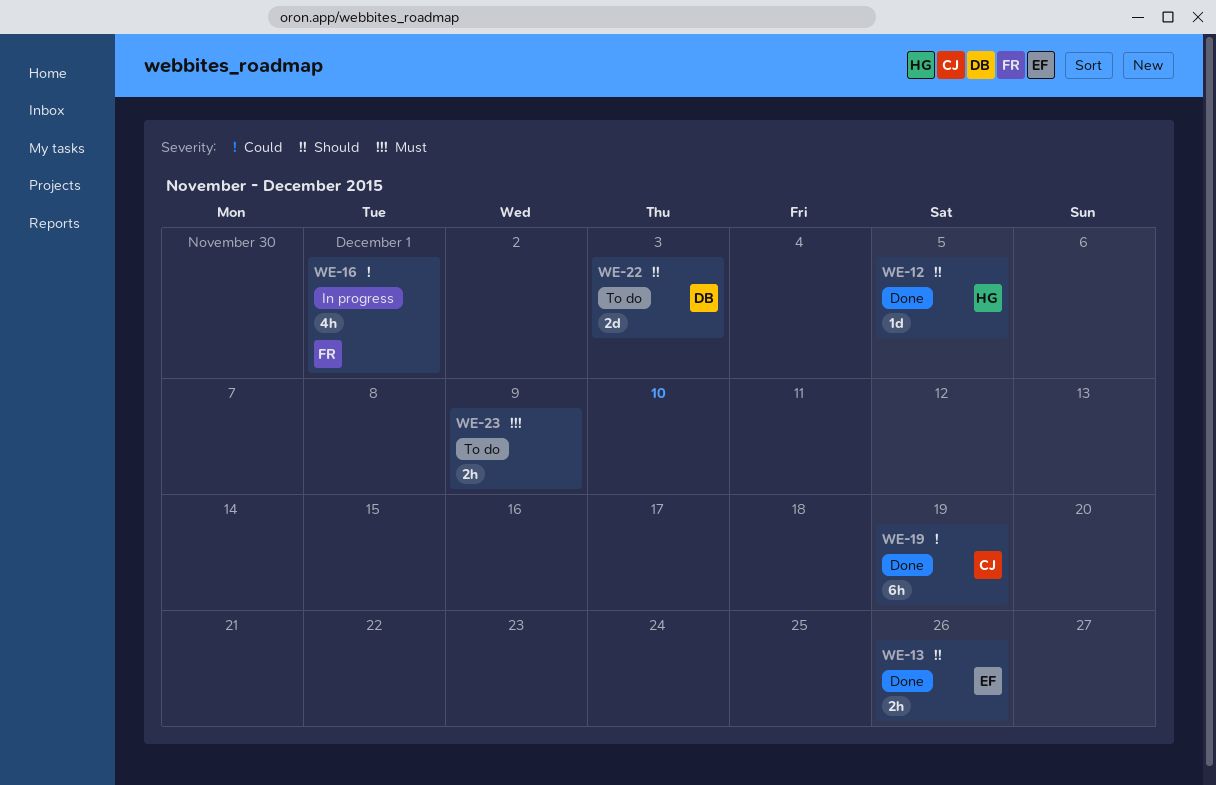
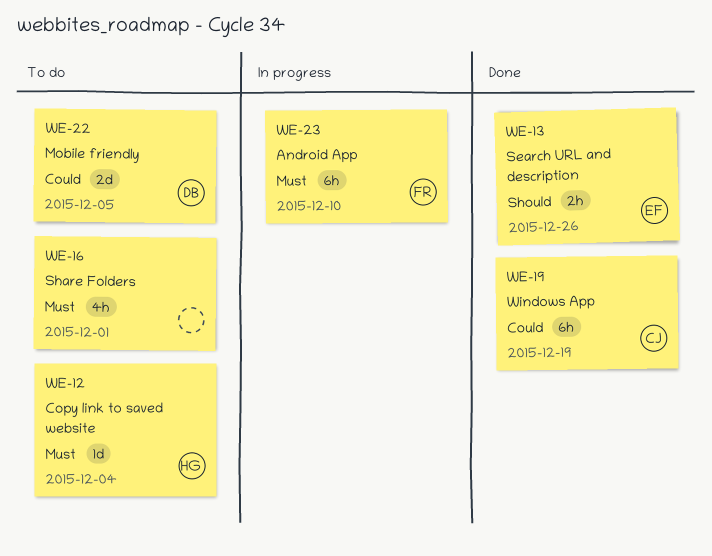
WE-12, status: Done -> To do
WE-12, priority: Should -> Must
WE-12, due: Dec 5 -> Dec 4
WE-16, status: In progress -> To do
WE-16, owner: FR -> none
WE-16, priority: Could -> Must
WE-22, priority: Should -> Could
WE-22, due: Dec 3 -> Dec 5
WE-23, status: To do -> In progress
WE-23, owner: none -> FR
WE-23, estimate: 2h -> 6h
WE-23, due: Dec 9 -> Dec 10

